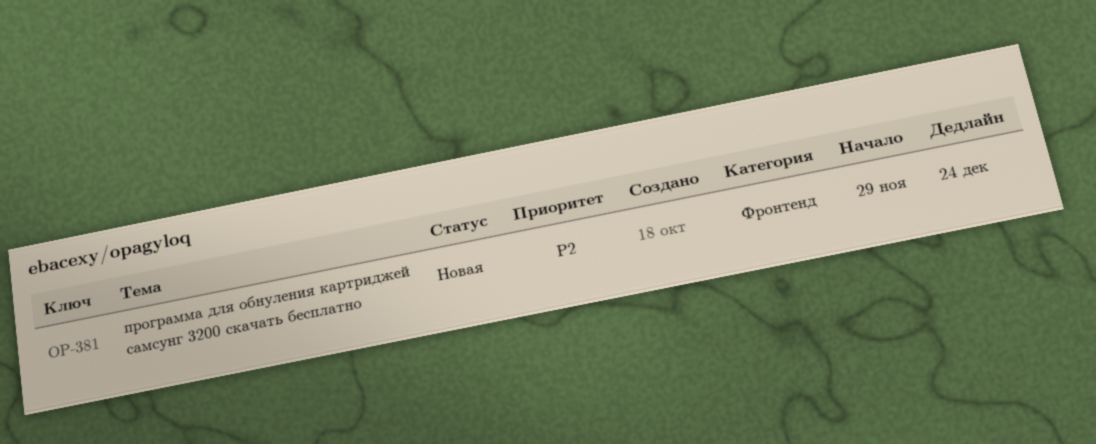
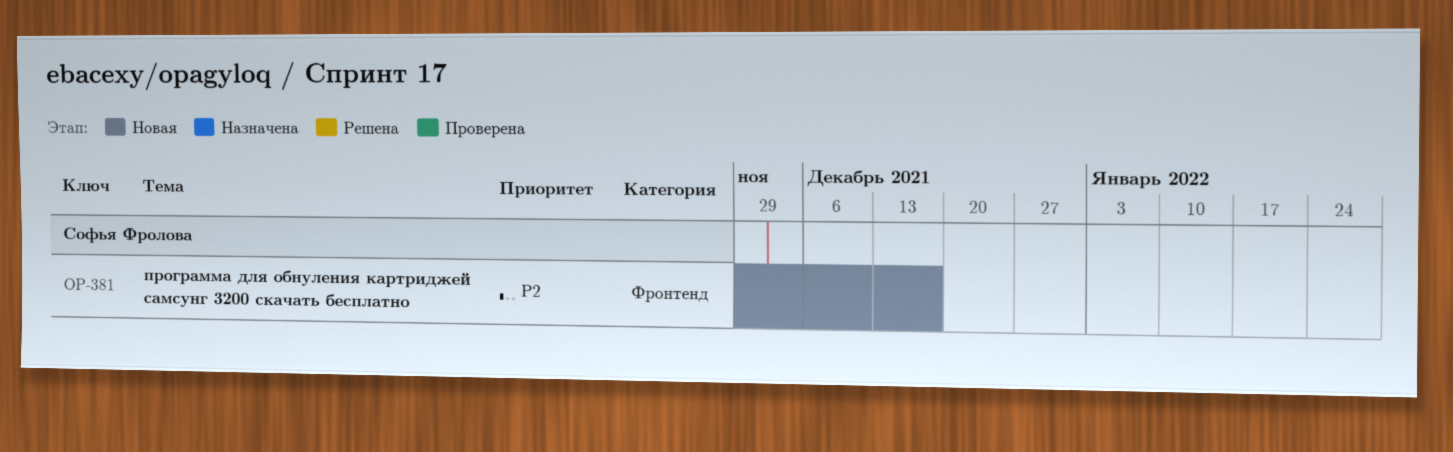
OP-381, due: Dec 24 -> Dec 17

